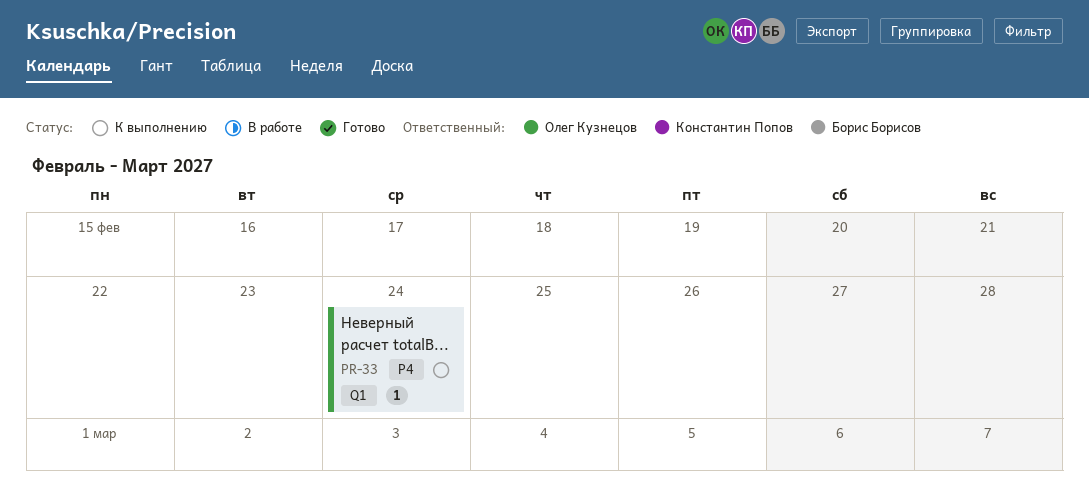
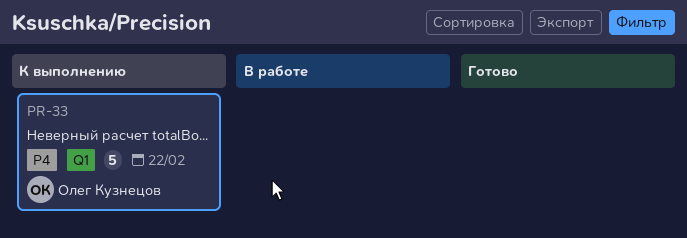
PR-33, estimate: 1 -> 5
PR-33, due: Feb 24 -> Feb 22

